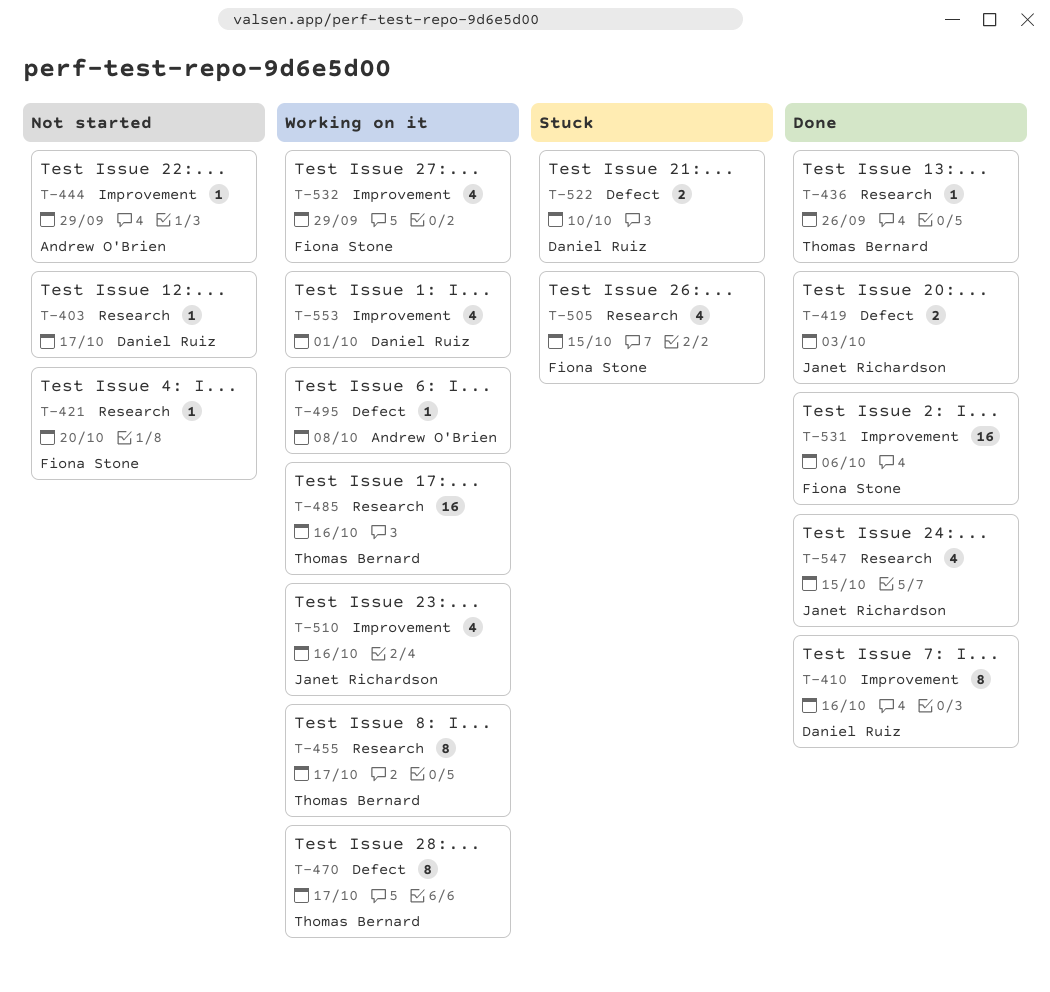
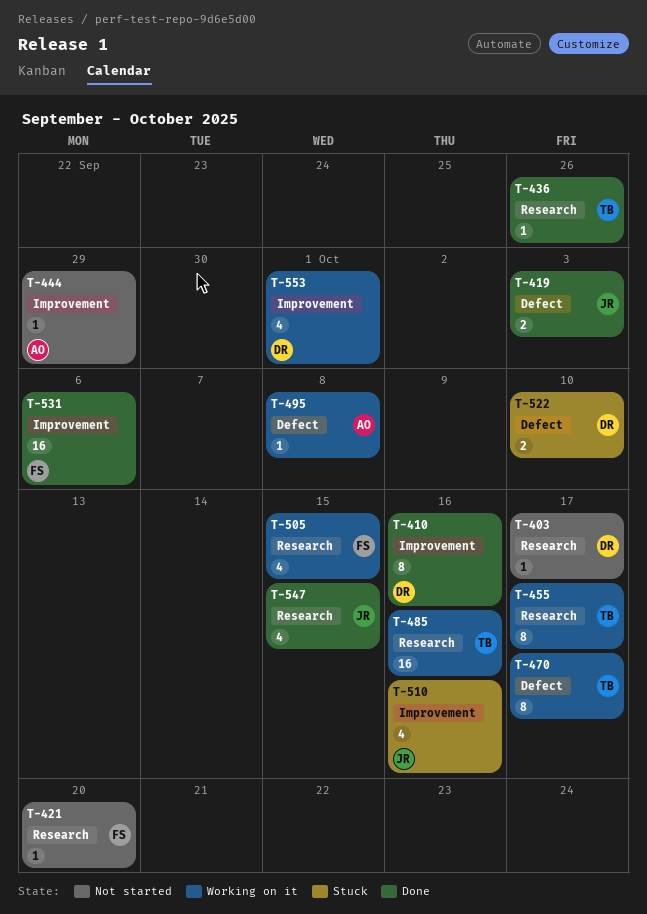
T-505, status: Stuck -> Working on it
T-510, status: Working on it -> Stuck
T-532: present -> none

